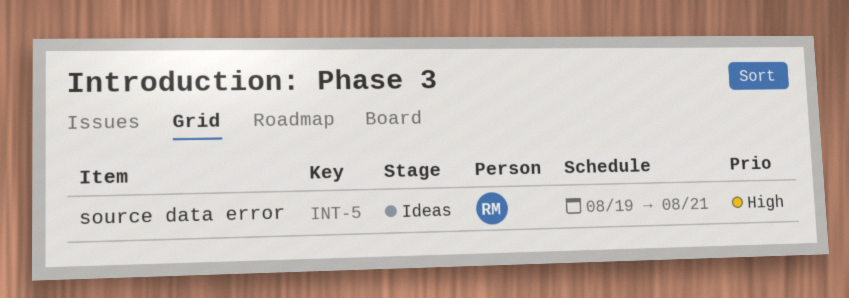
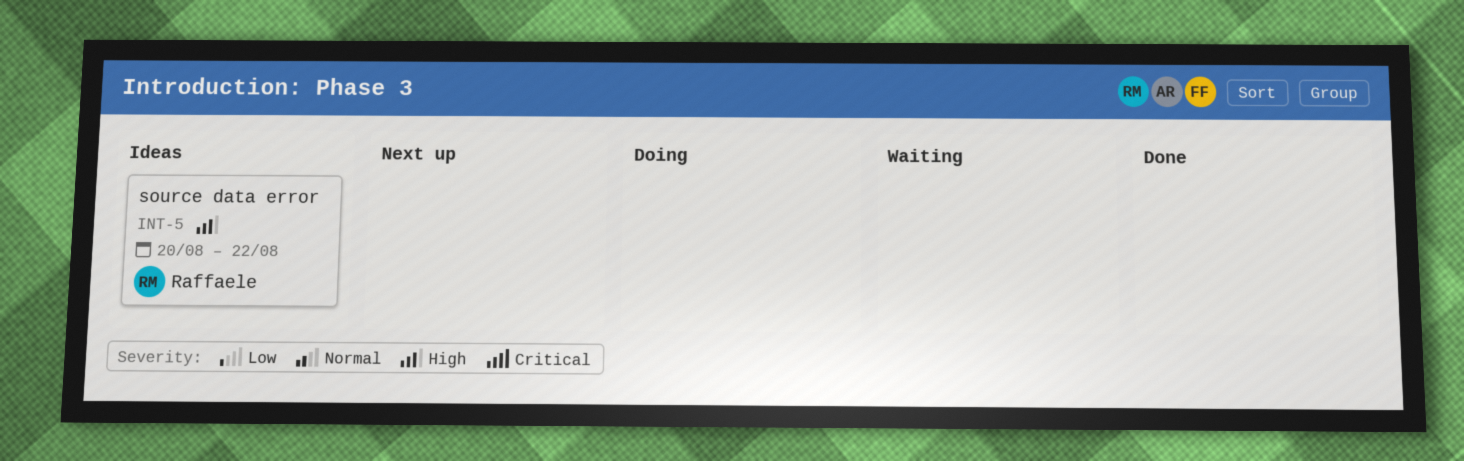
INT-5, start: Aug 19 -> Aug 20
INT-5, due: Aug 21 -> Aug 22

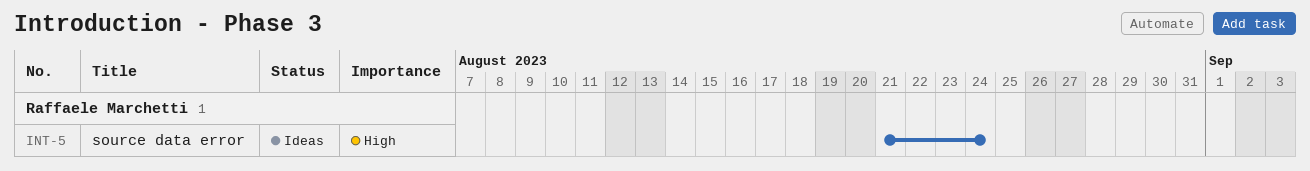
INT-5, start: Aug 20 -> Aug 21
INT-5, due: Aug 22 -> Aug 24

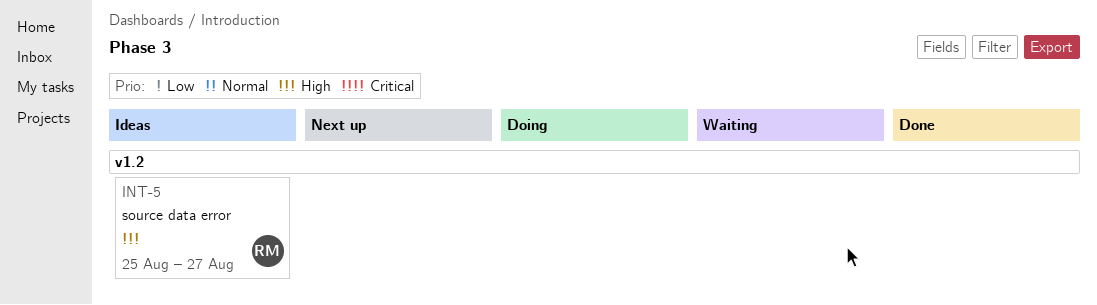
INT-5, start: Aug 21 -> Aug 25
INT-5, due: Aug 24 -> Aug 27

